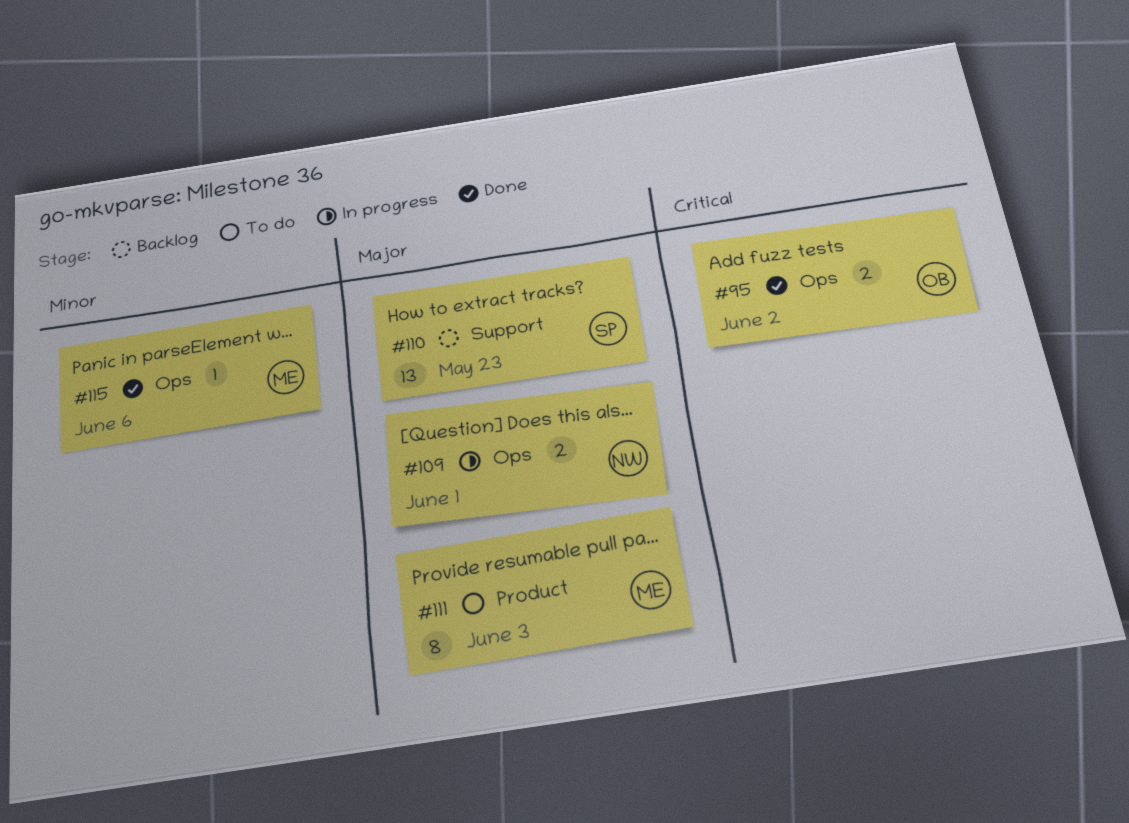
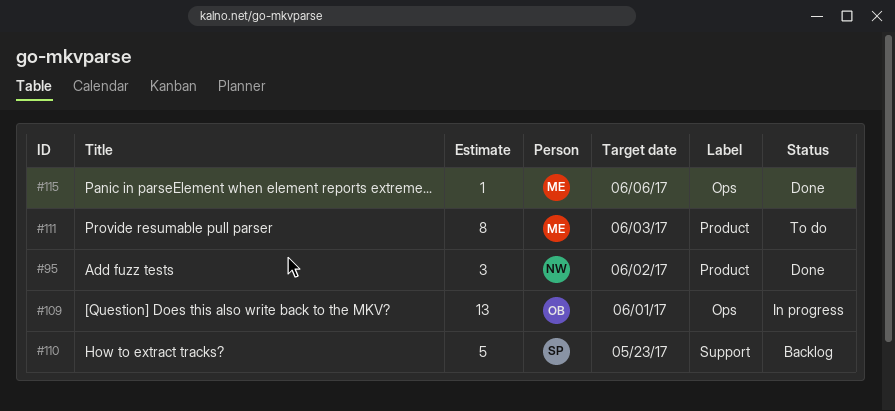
#95, owner: OB -> NW
#95, label: Ops -> Product
#95, estimate: 2 -> 3
#109, owner: NW -> OB
#109, estimate: 2 -> 13
#110, estimate: 13 -> 5

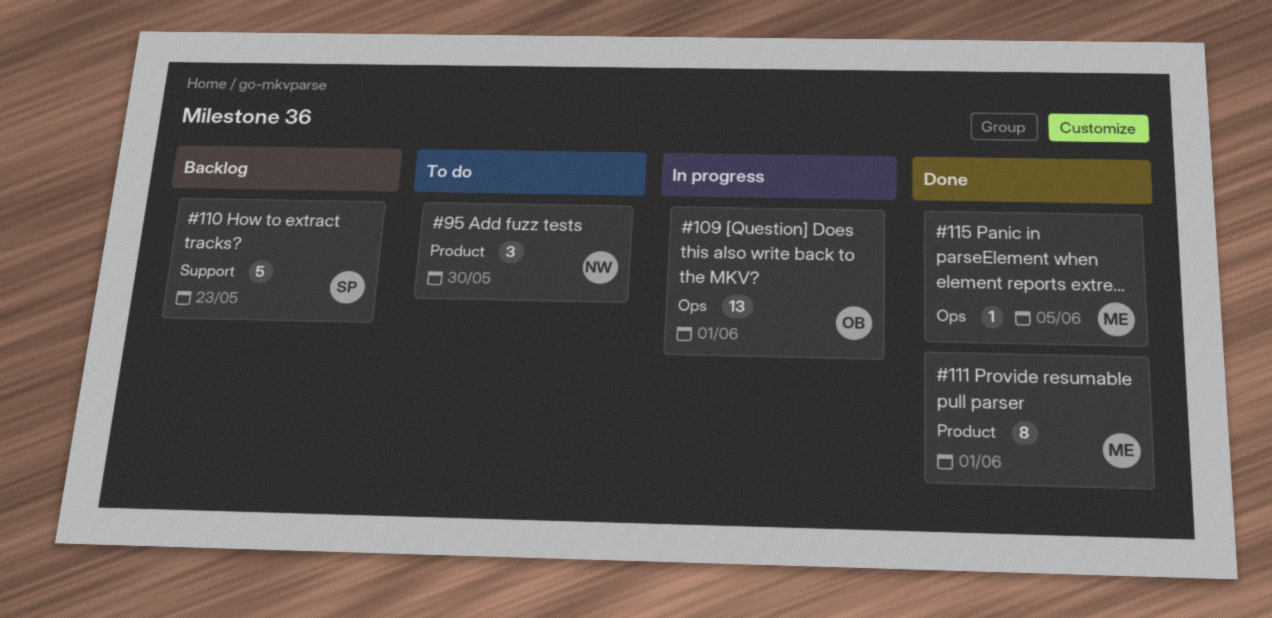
#95, status: Done -> To do
#95, due: Jun 2 -> May 30
#111, status: To do -> Done
#111, due: Jun 3 -> Jun 1
#115, due: Jun 6 -> Jun 5

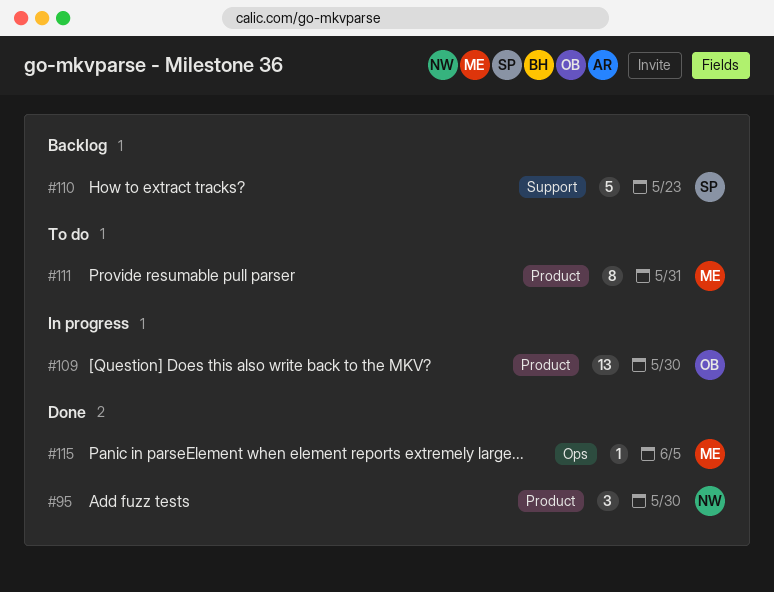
#95, status: To do -> Done
#109, label: Ops -> Product
#109, due: Jun 1 -> May 30
#111, status: Done -> To do
#111, due: Jun 1 -> May 31

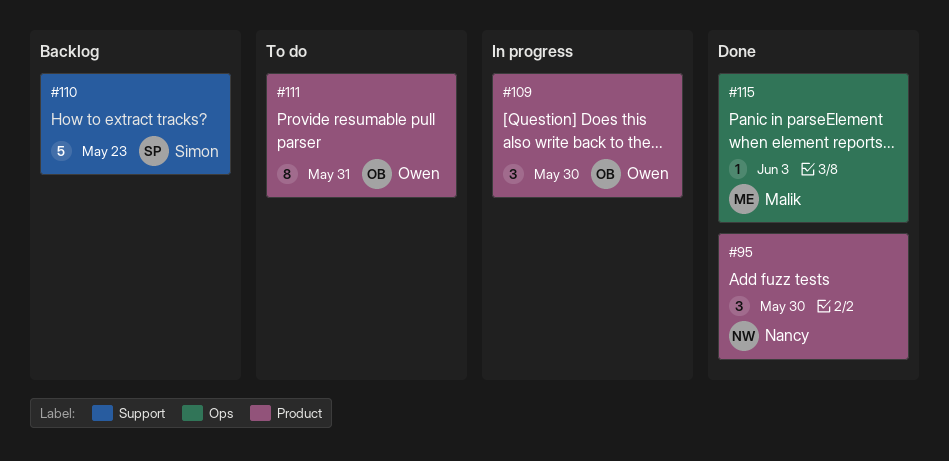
#109, estimate: 13 -> 3
#111, owner: Malik -> Owen
#115, due: Jun 5 -> Jun 3

